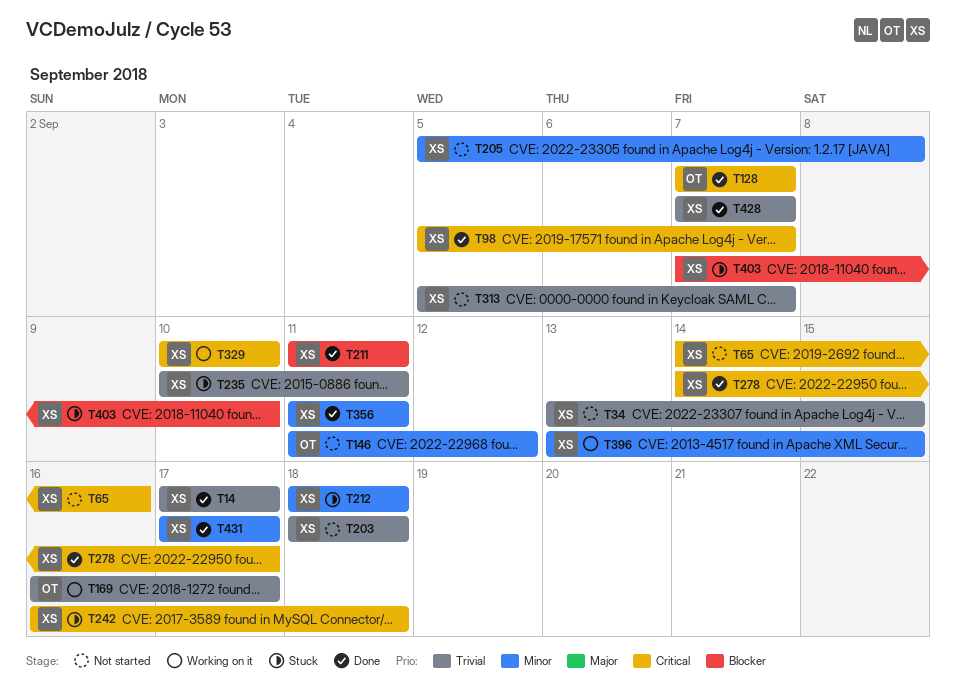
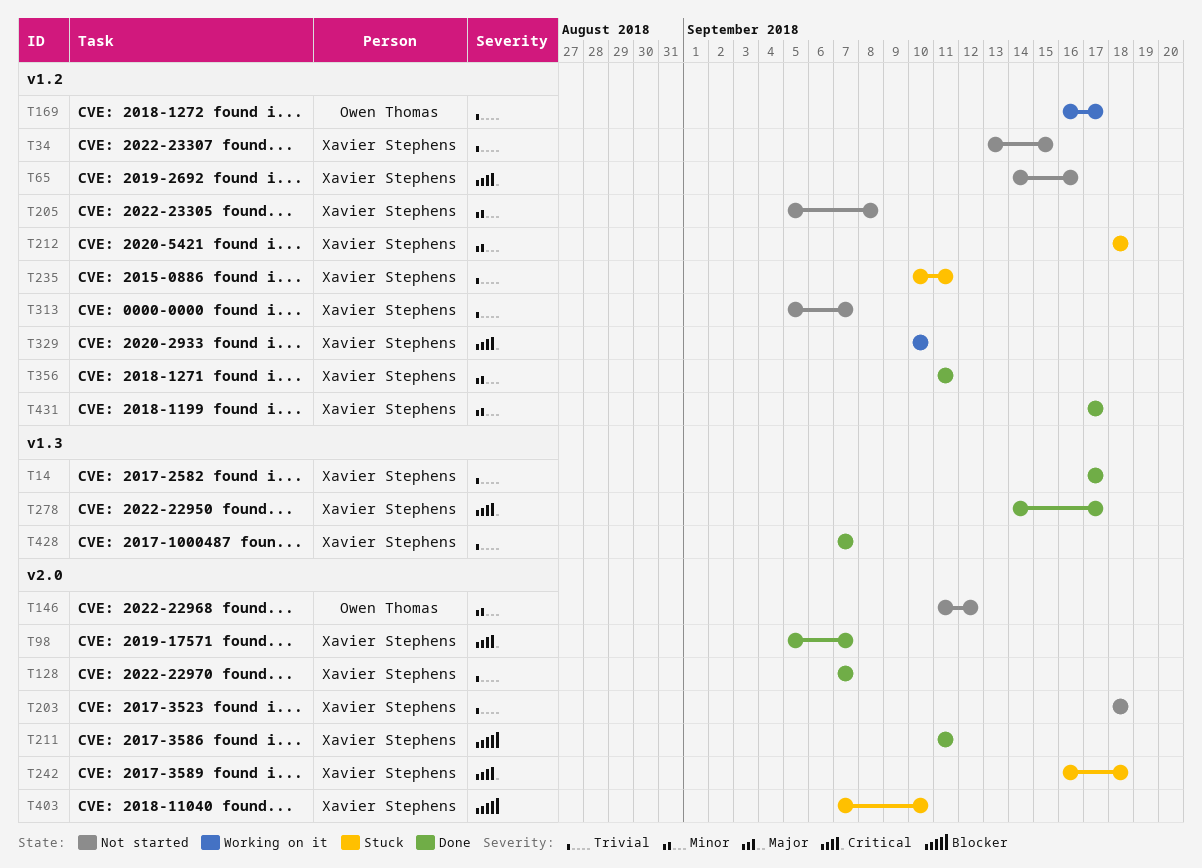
T128, owner: Owen Thomas -> Xavier Stephens
T128, priority: Critical -> Trivial
T396: present -> none

